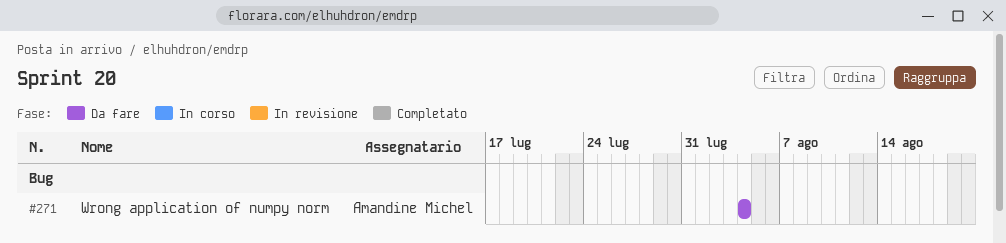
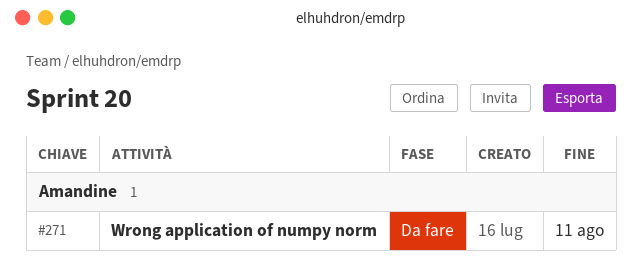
#271, due: Aug 4 -> Aug 11

